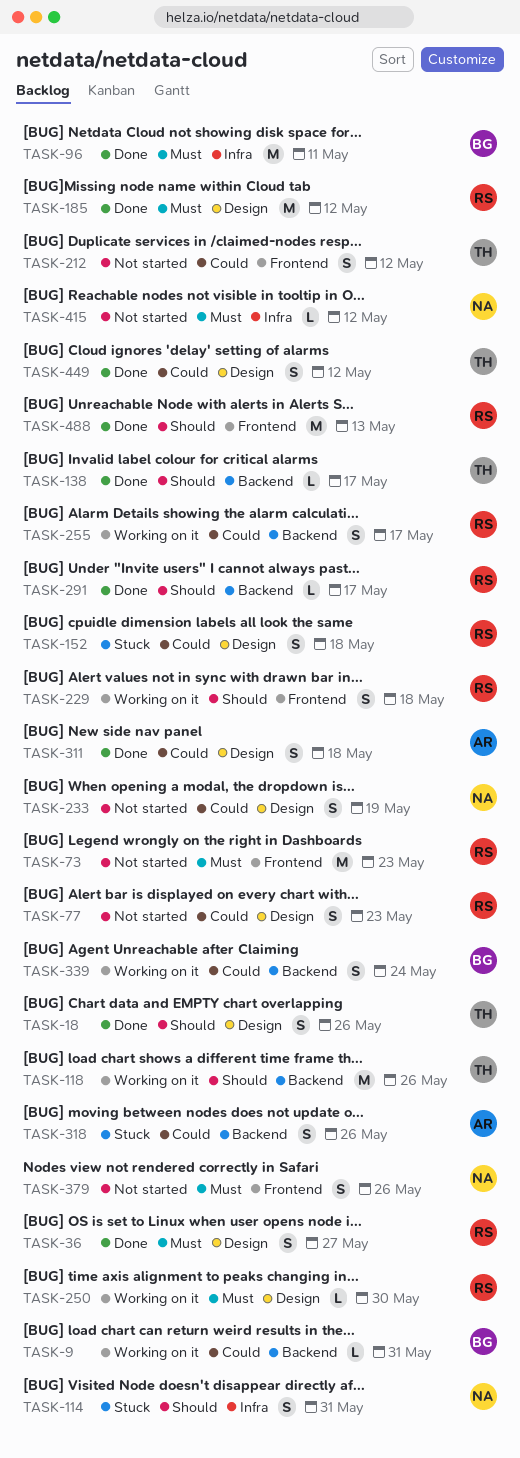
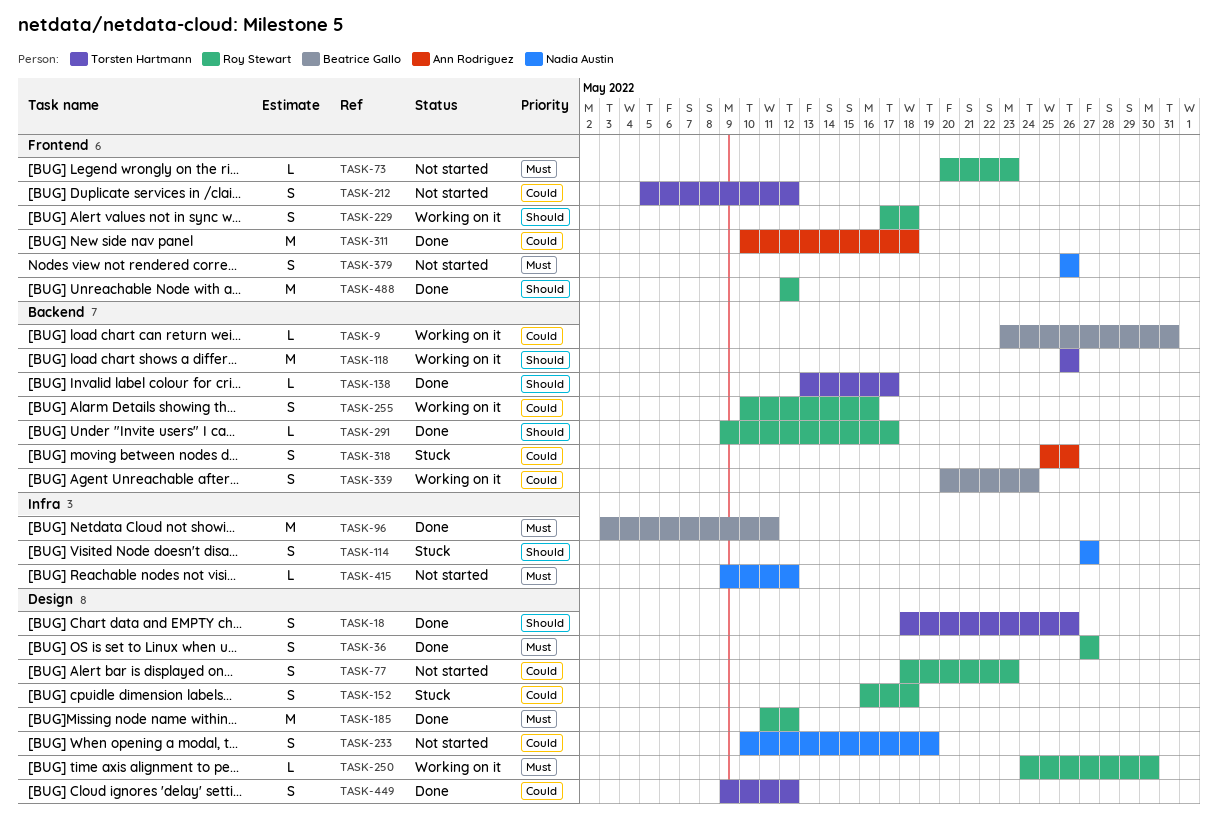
TASK-73, estimate: M -> L
TASK-114, due: May 31 -> May 27
TASK-255, due: May 17 -> May 16
TASK-311, label: Design -> Frontend
TASK-311, estimate: S -> M
TASK-488, due: May 13 -> May 12

